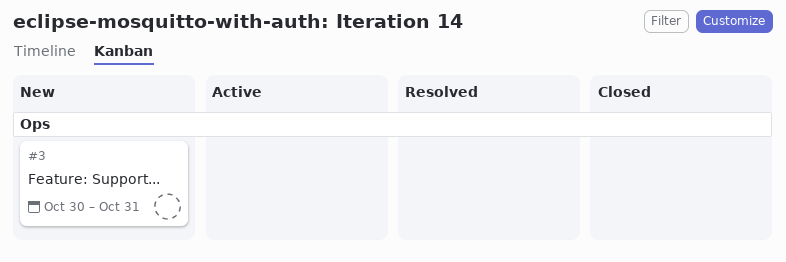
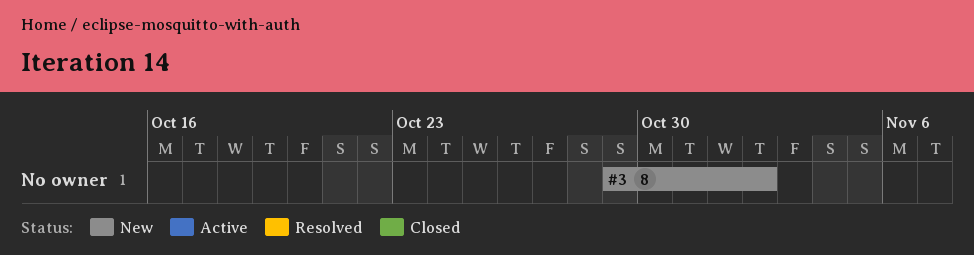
#3, start: Oct 30 -> Oct 29
#3, due: Oct 31 -> Nov 2

